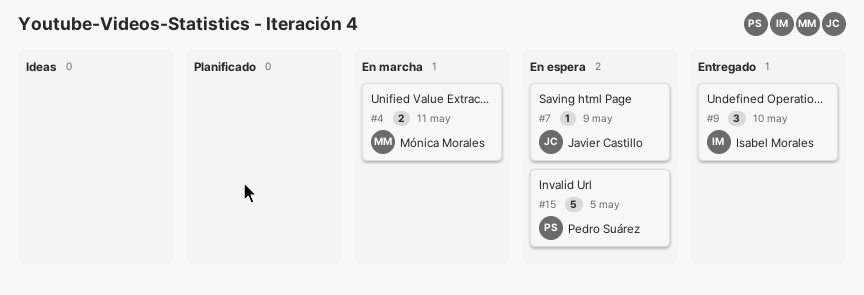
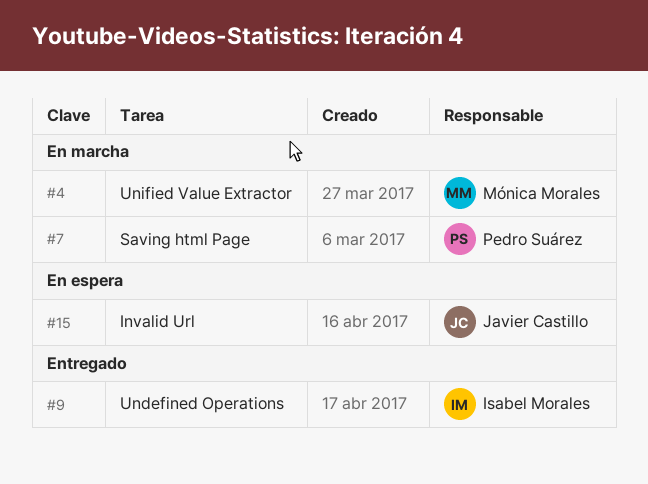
#7, status: En espera -> En marcha
#7, owner: Javier Castillo -> Pedro Suárez
#15, owner: Pedro Suárez -> Javier Castillo

